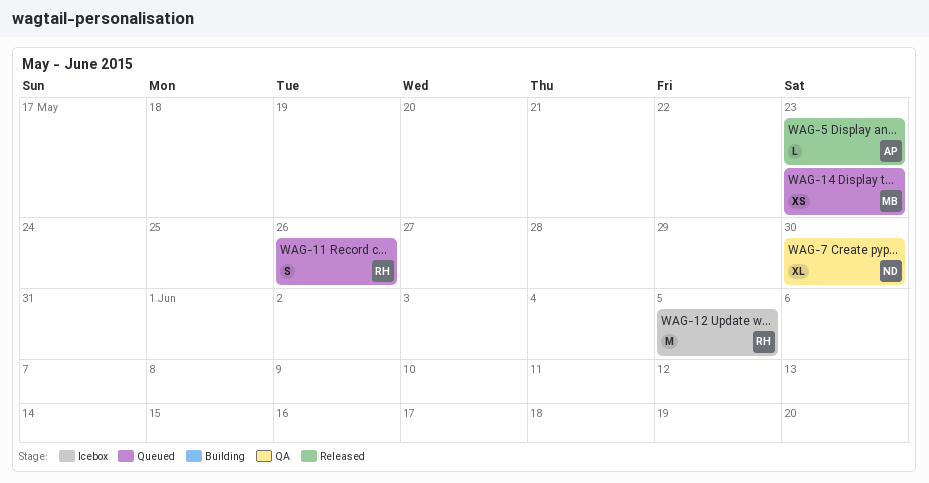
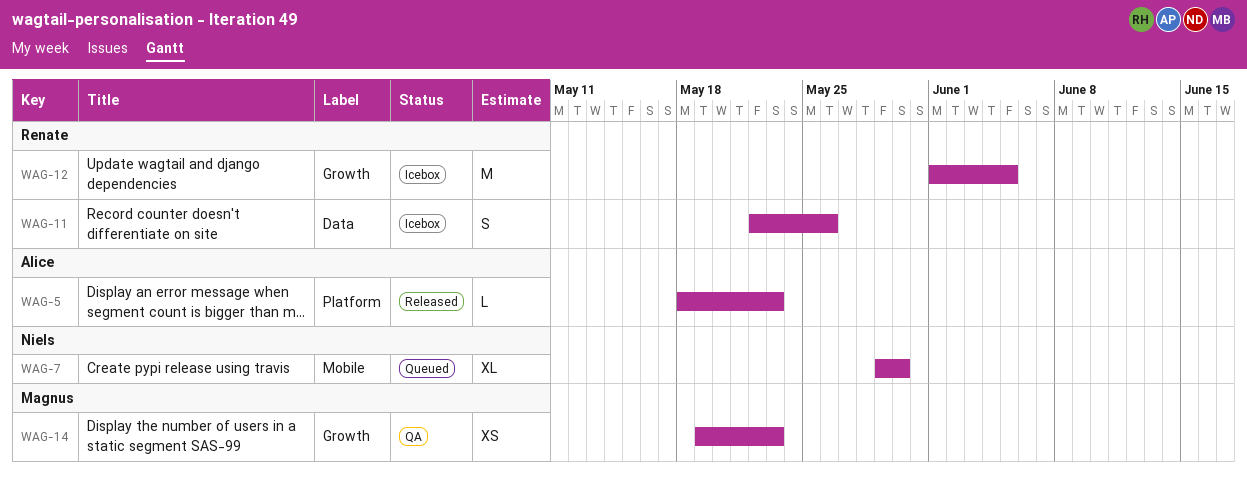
WAG-7, status: QA -> Queued
WAG-11, status: Queued -> Icebox
WAG-14, status: Queued -> QA

